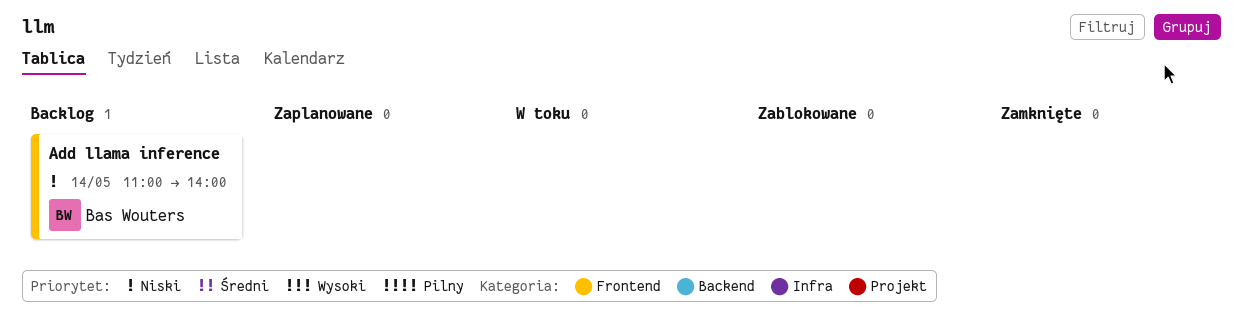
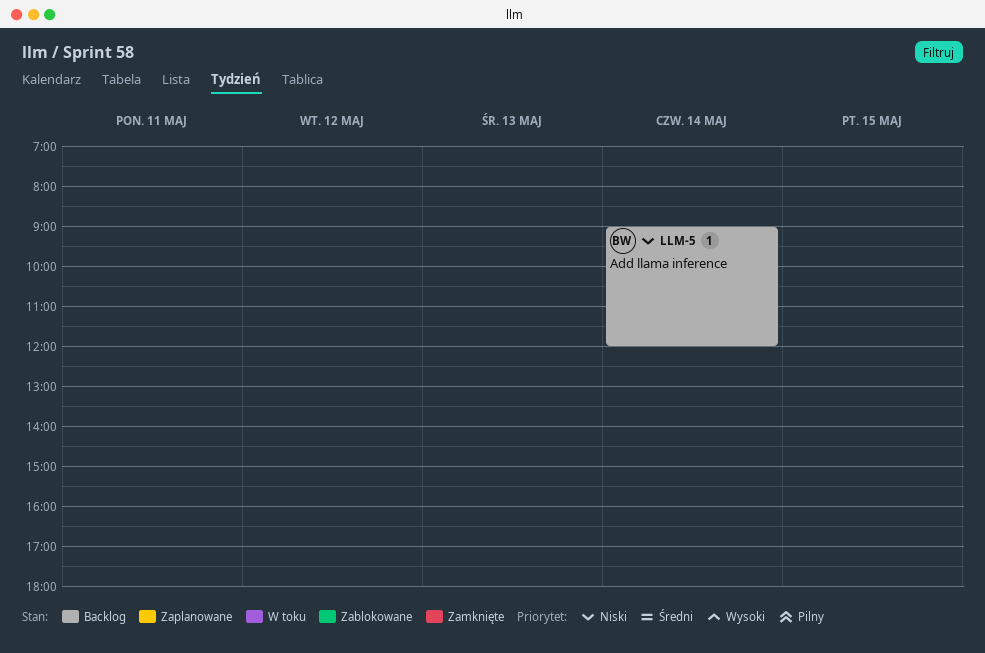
Add llama inference, begins: 11:00 -> 09:00
Add llama inference, ends: 14:00 -> 12:00

